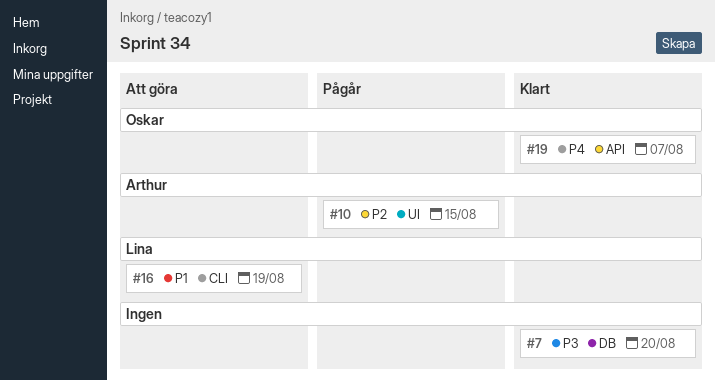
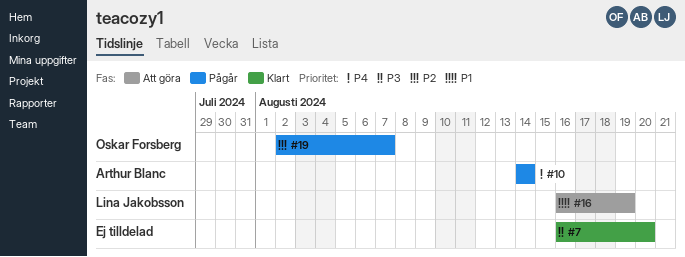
#10, priority: P2 -> P4
#10, due: Aug 15 -> Aug 14
#19, status: Klart -> Pågår
#19, priority: P4 -> P2

